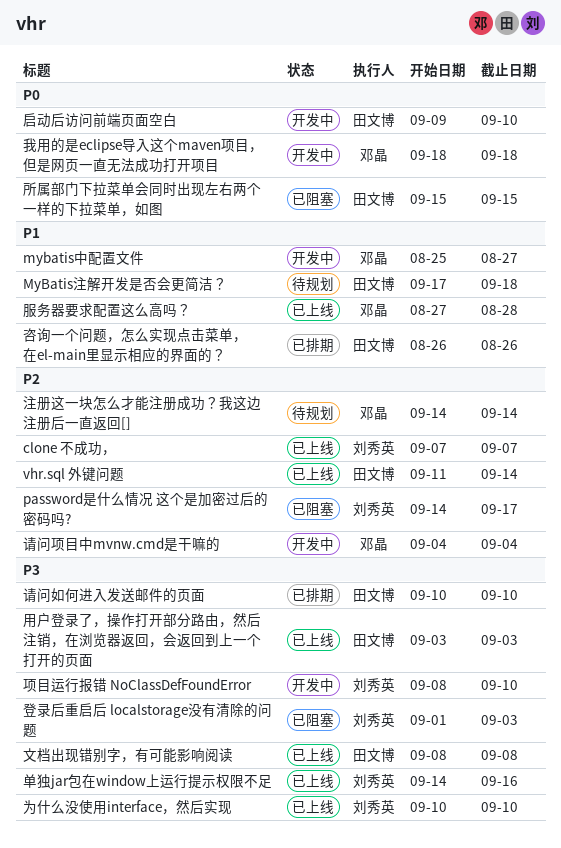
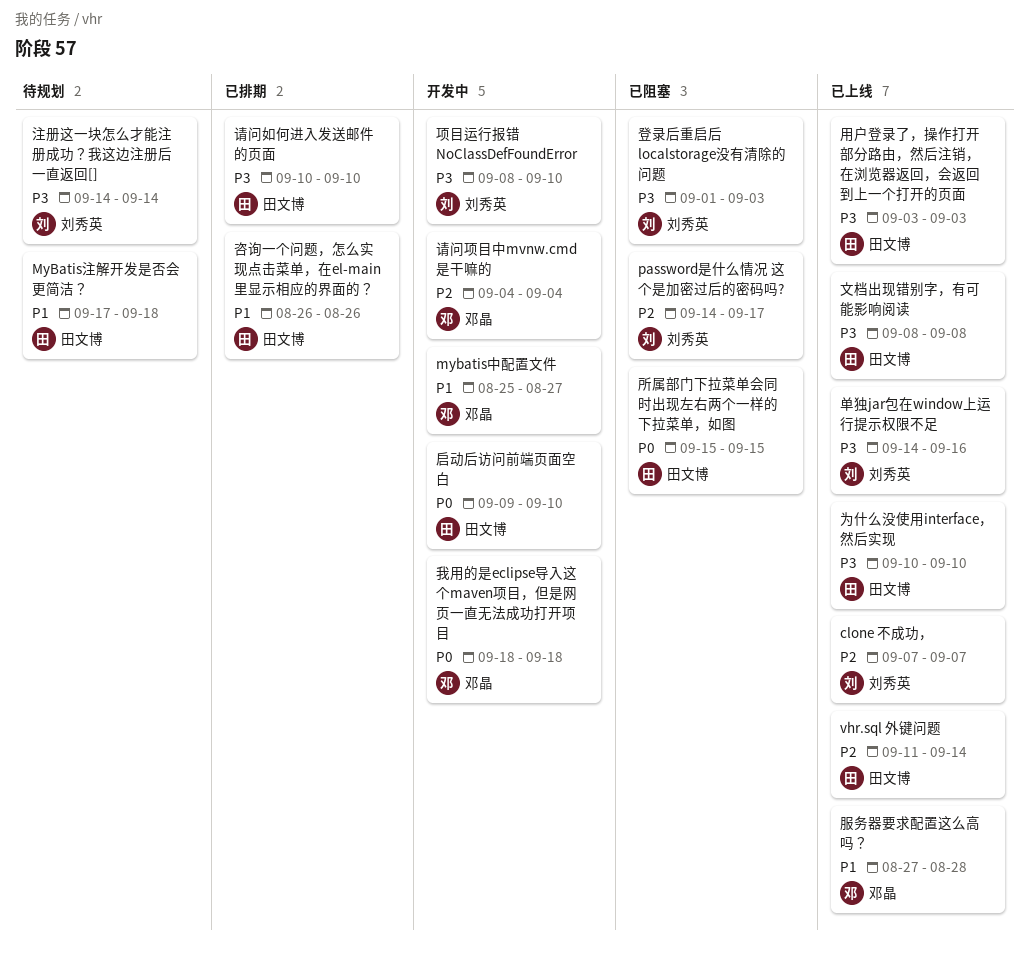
为什么没使用interface，然后实现, owner: 刘秀英 -> 田文博
注册这一块怎么才能注册成功？我这边注册后一直返回[], owner: 邓晶 -> 刘秀英
注册这一块怎么才能注册成功？我这边注册后一直返回[], priority: P2 -> P3

